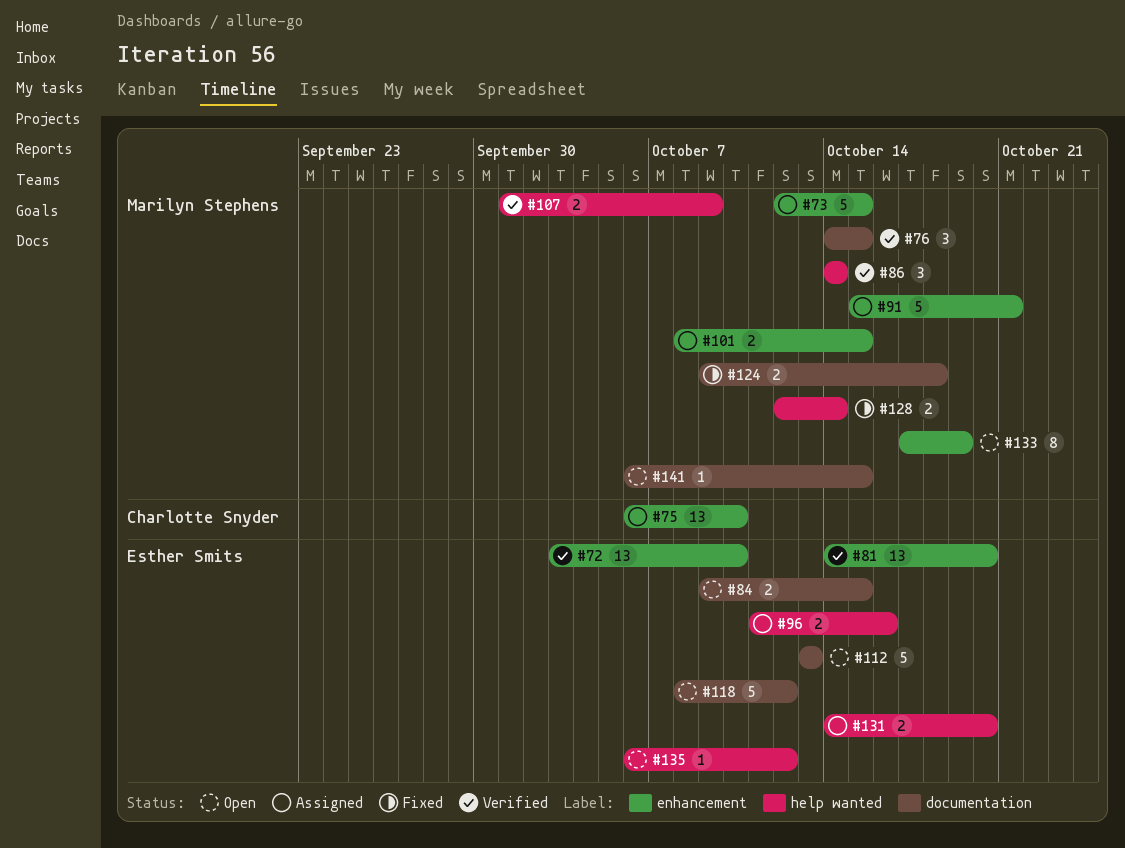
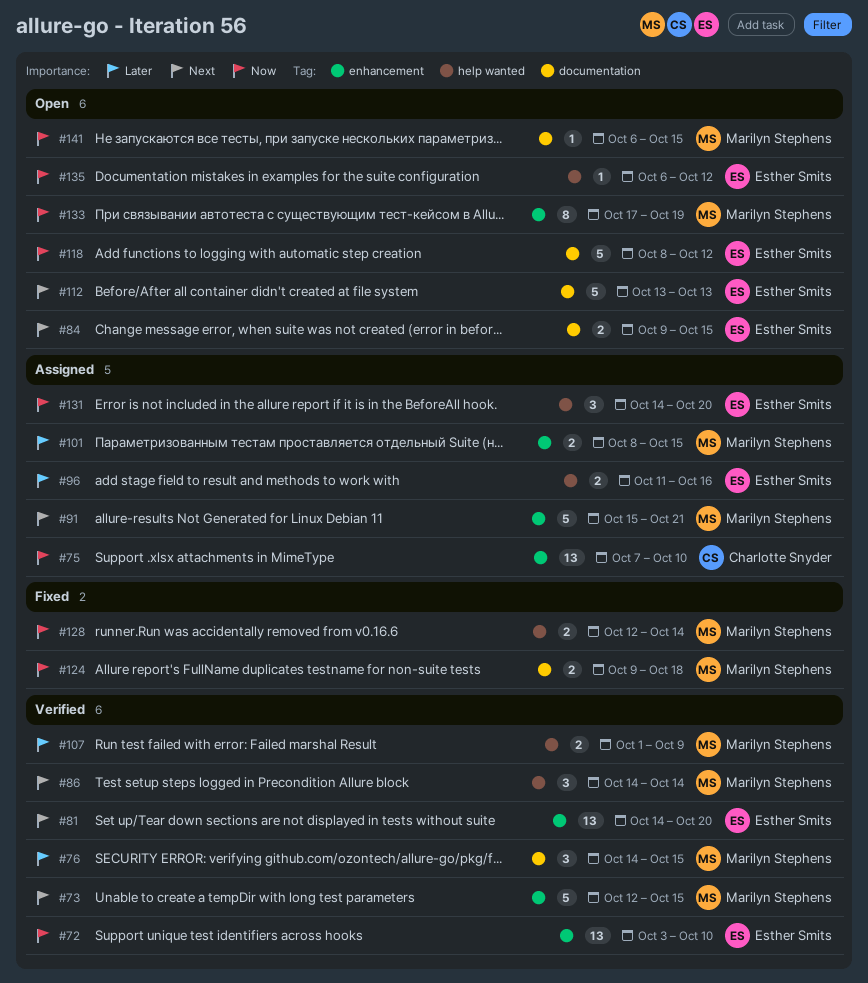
#73, status: Assigned -> Verified
#75, start: Oct 6 -> Oct 7
#131, estimate: 2 -> 3

